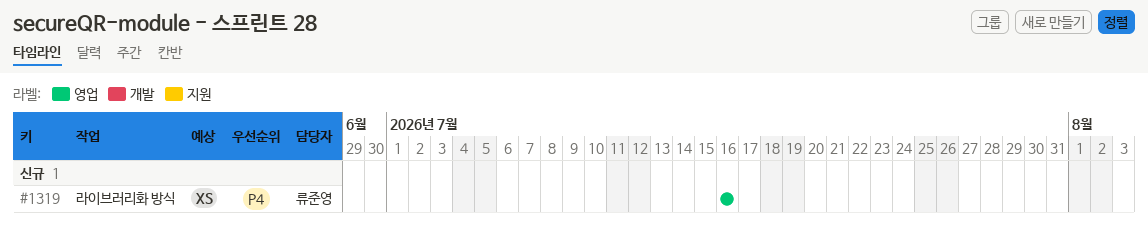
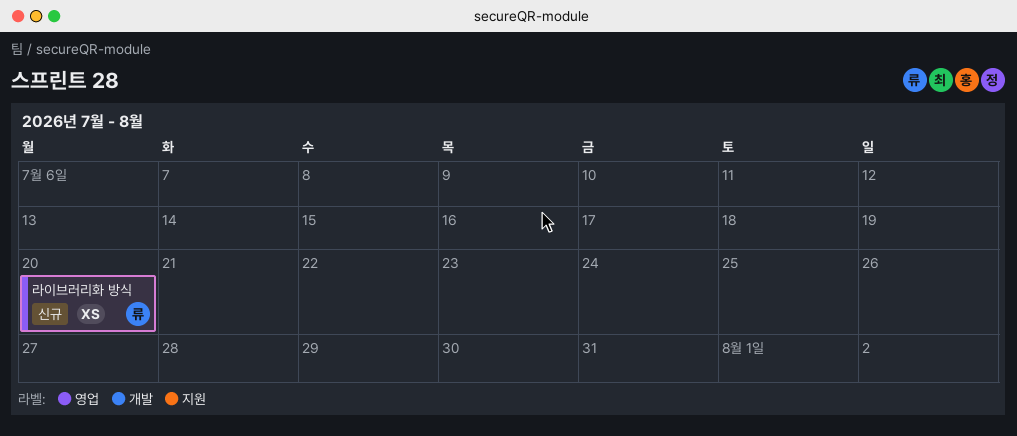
라이브러리화 방식, due: Jul 16 -> Jul 20

